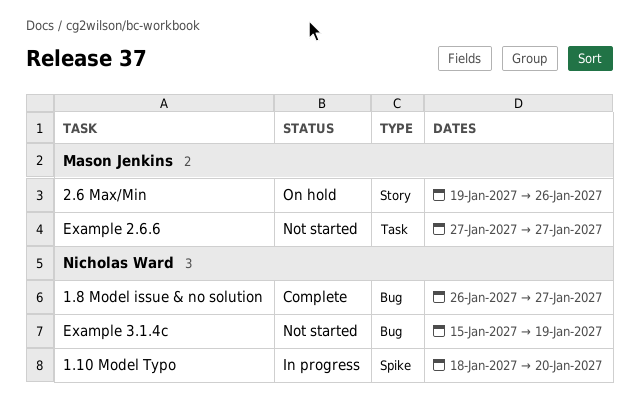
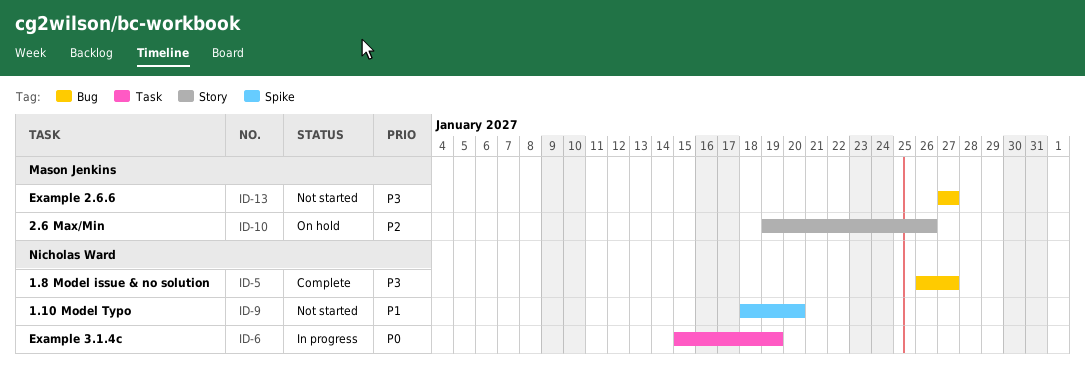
1.10 Model Typo, status: In progress -> Not started
Example 2.6.6, label: Task -> Bug
Example 3.1.4c, status: Not started -> In progress
Example 3.1.4c, label: Bug -> Task

